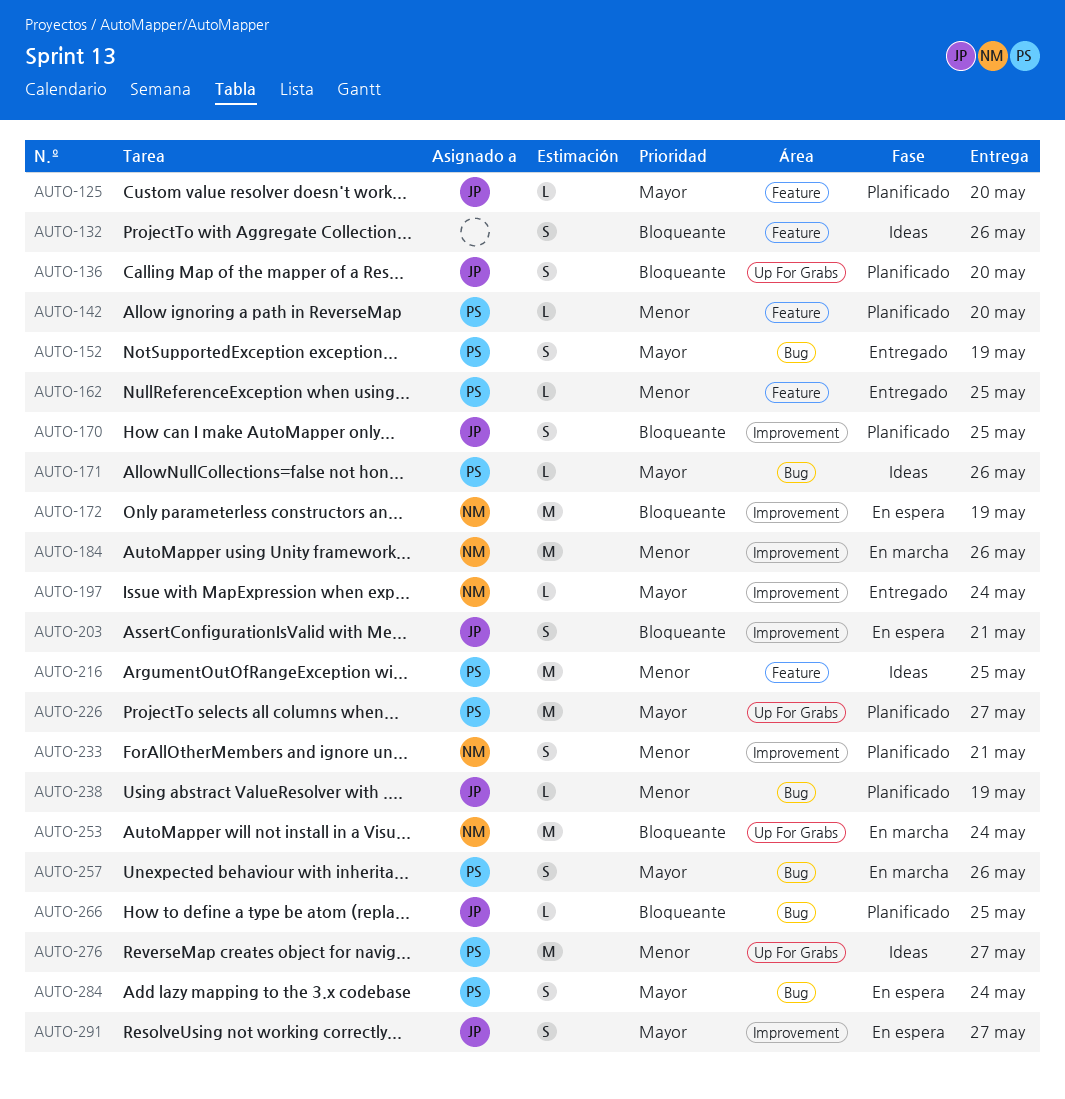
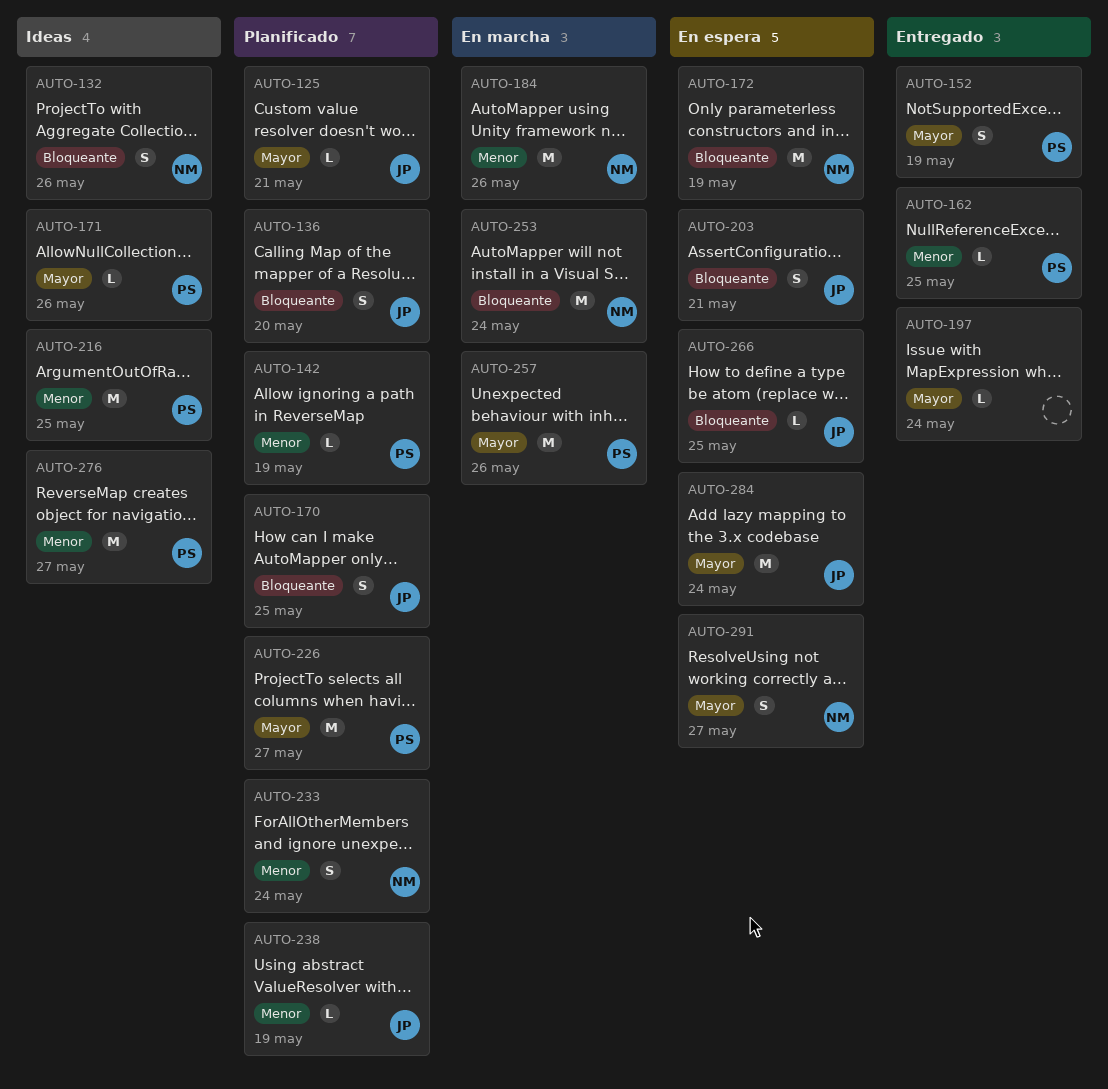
AUTO-125, due: May 20 -> May 21
AUTO-132, owner: none -> NM
AUTO-142, due: May 20 -> May 19
AUTO-197, owner: NM -> none
AUTO-233, due: May 21 -> May 24
AUTO-257, estimate: S -> M
AUTO-266, status: Planificado -> En espera
AUTO-284, owner: PS -> JP
AUTO-284, estimate: S -> M
AUTO-291, owner: JP -> NM

